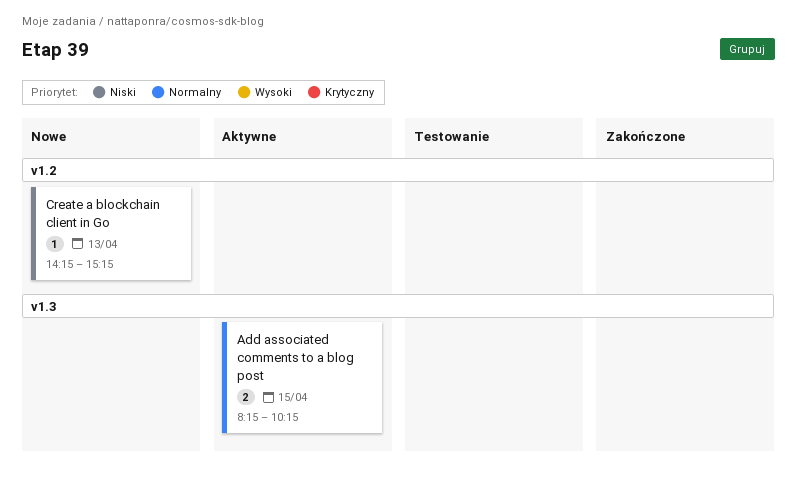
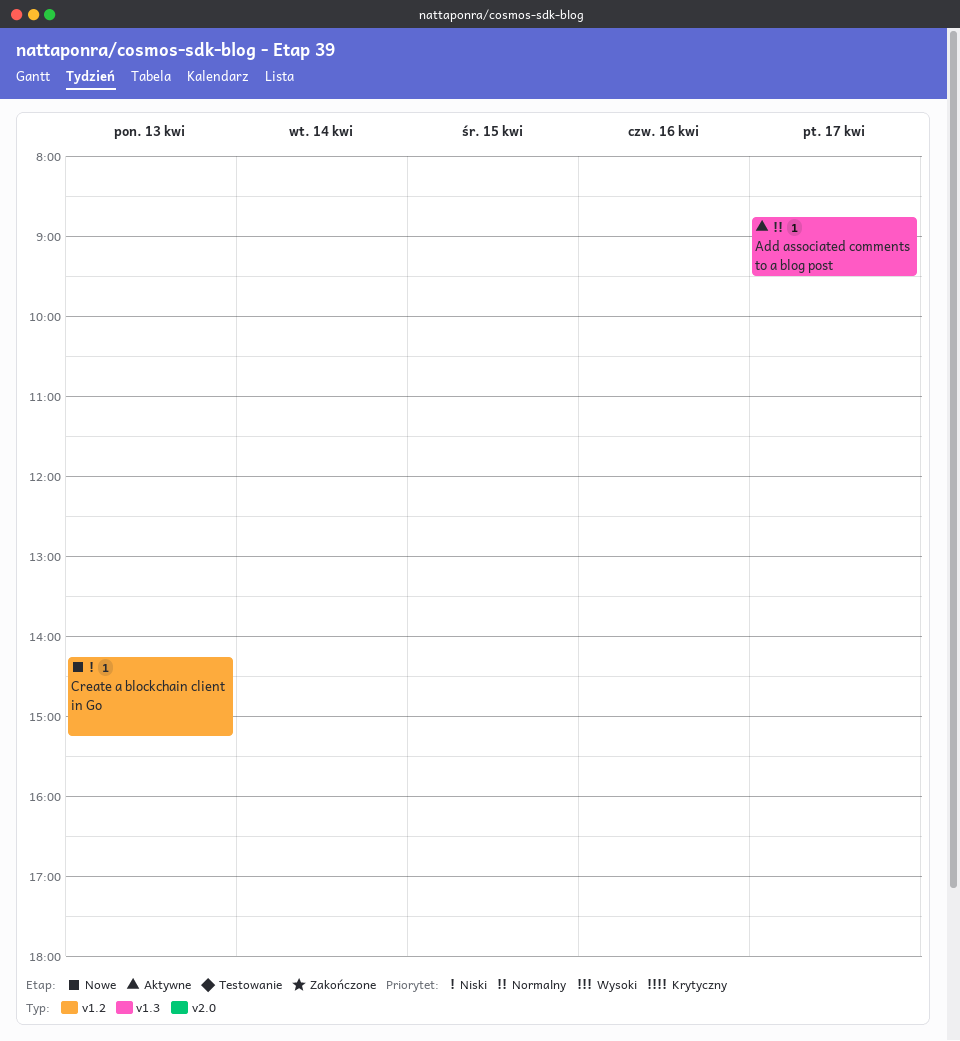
Add associated comments to a blog post, estimate: 2 -> 1
Add associated comments to a blog post, day: Apr 15 -> Apr 17
Add associated comments to a blog post, begins: 08:15 -> 08:45
Add associated comments to a blog post, ends: 10:15 -> 09:30

